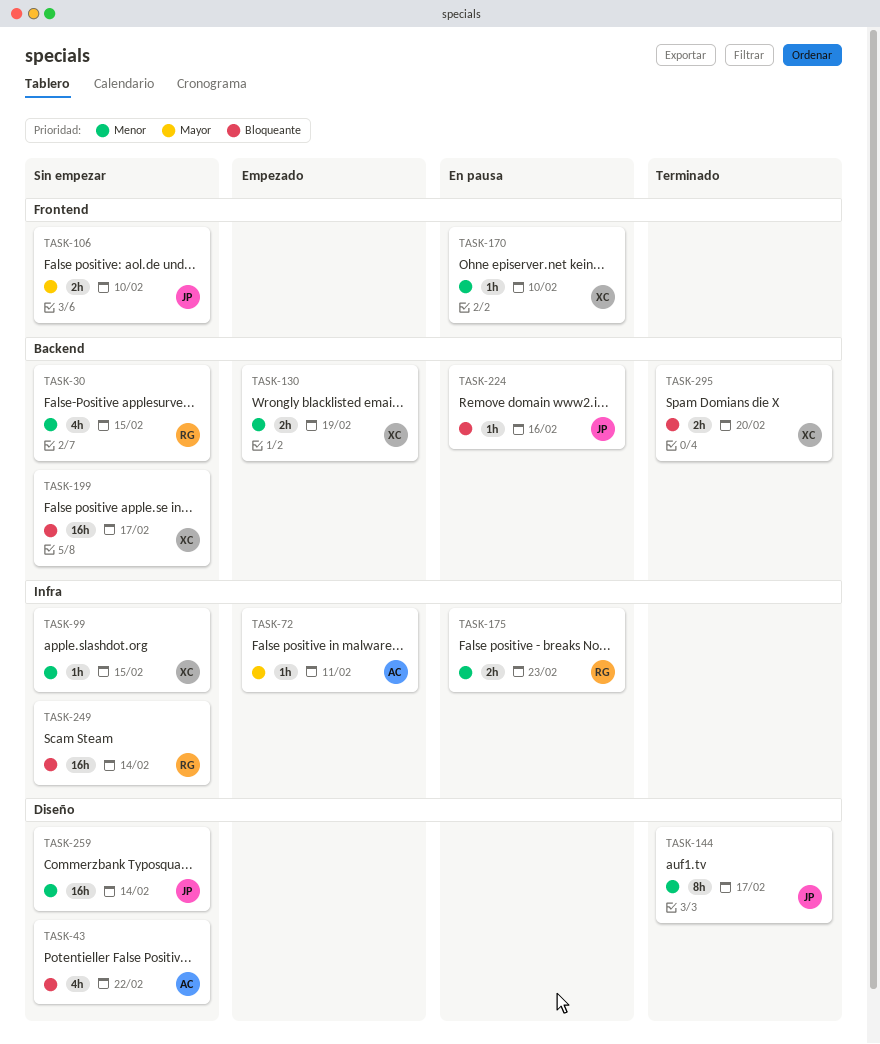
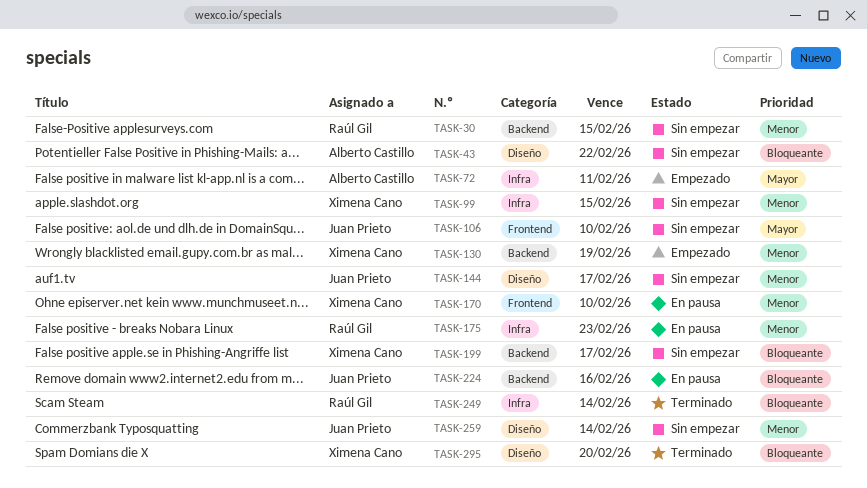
TASK-144, status: Terminado -> Sin empezar
TASK-249, status: Sin empezar -> Terminado
TASK-295, label: Backend -> Diseño

